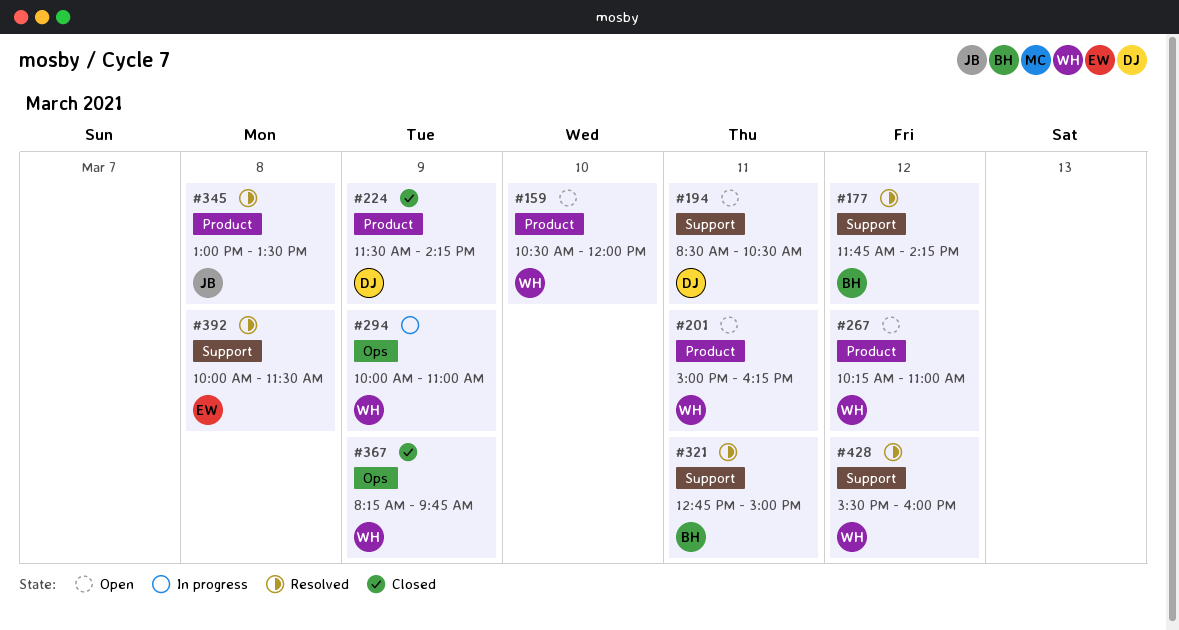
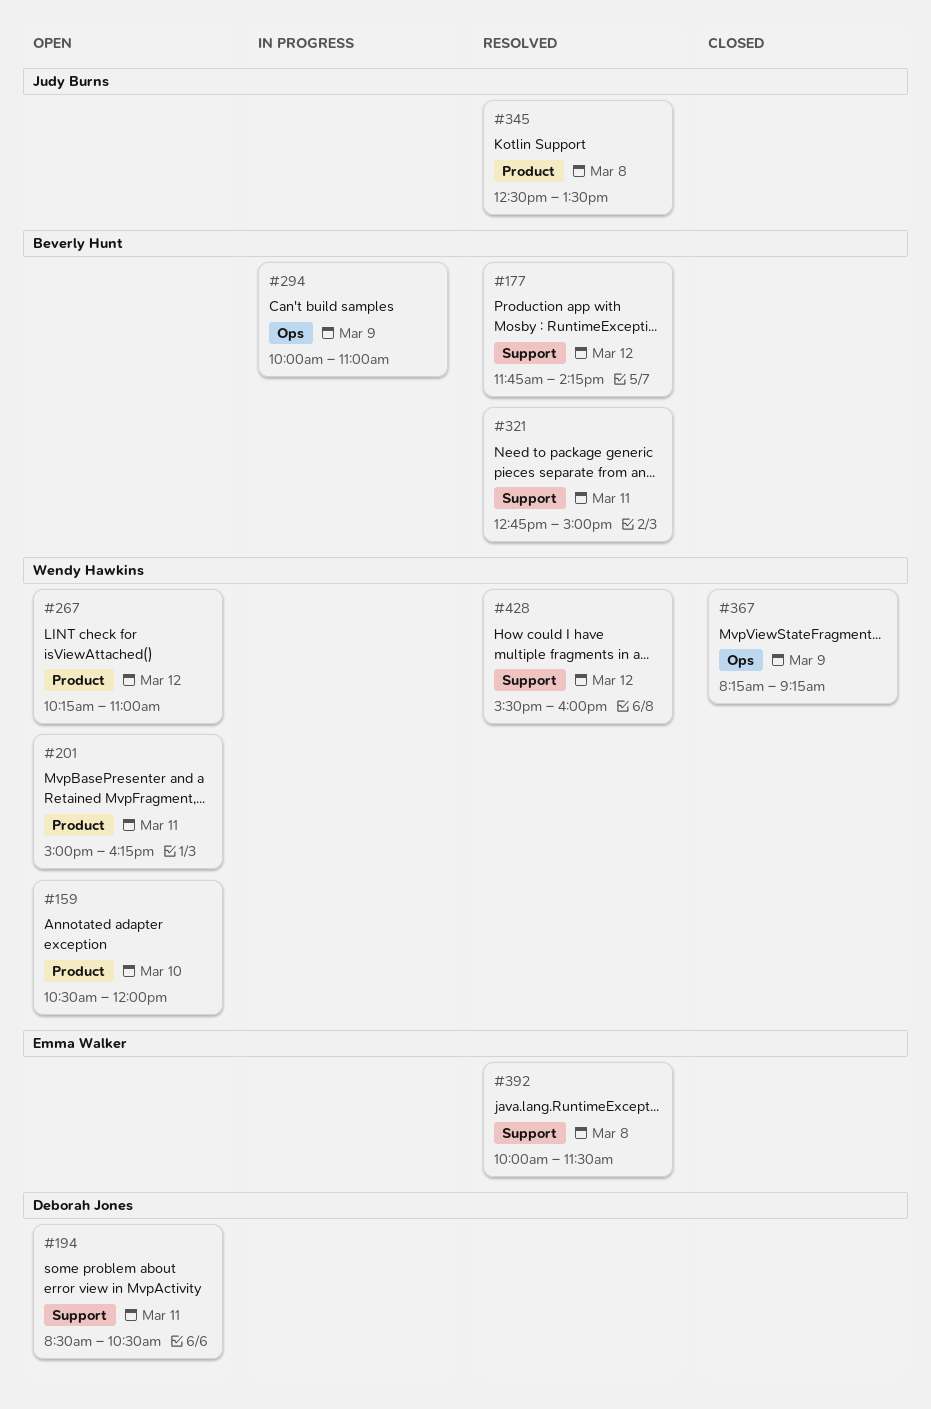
#224: present -> none
#294, owner: Wendy Hawkins -> Beverly Hunt
#345, begins: 13:00 -> 12:30
#367, ends: 09:45 -> 09:15

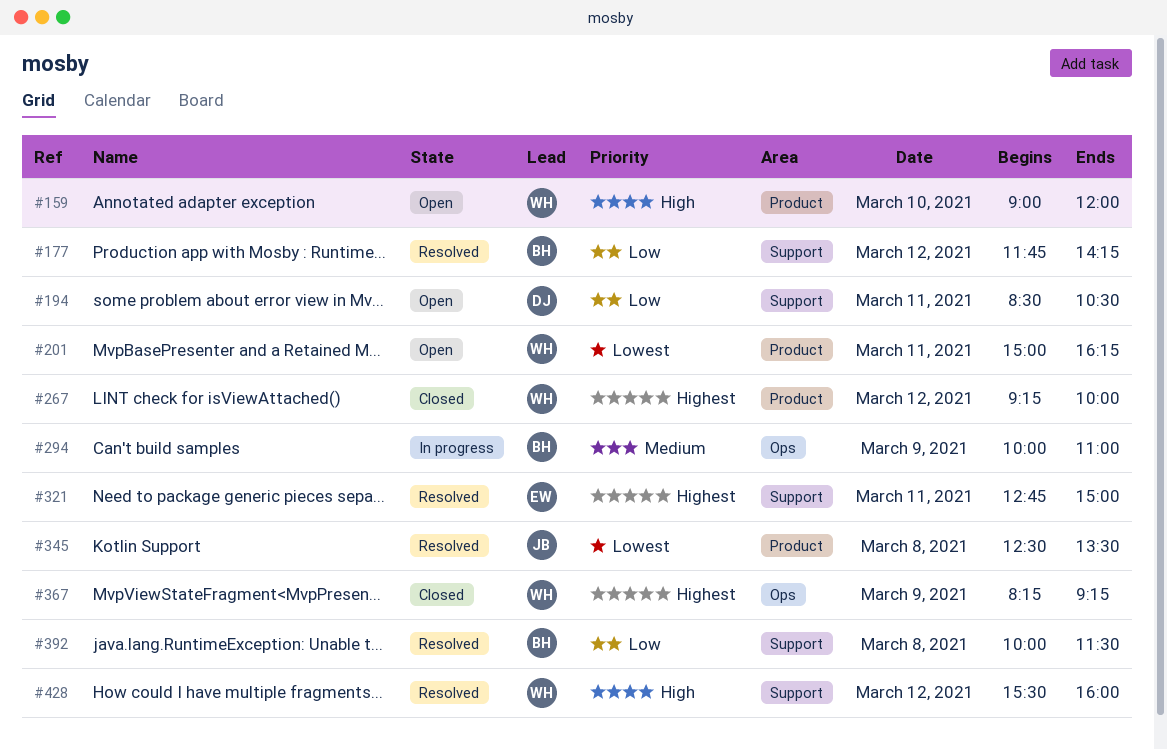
#159, begins: 10:30 -> 09:00
#267, status: Open -> Closed
#267, begins: 10:15 -> 09:15
#267, ends: 11:00 -> 10:00
#321, owner: Beverly Hunt -> Emma Walker
#392, owner: Emma Walker -> Beverly Hunt

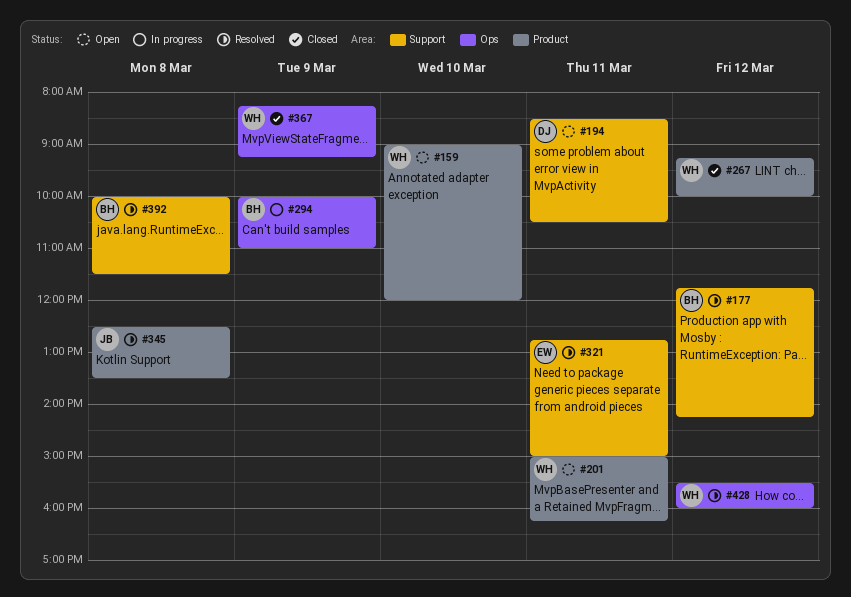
#428, label: Support -> Ops

